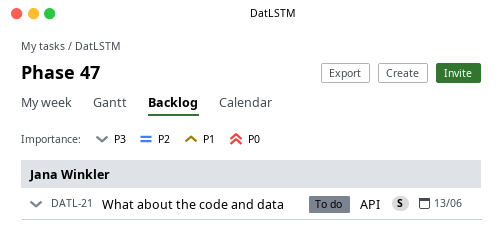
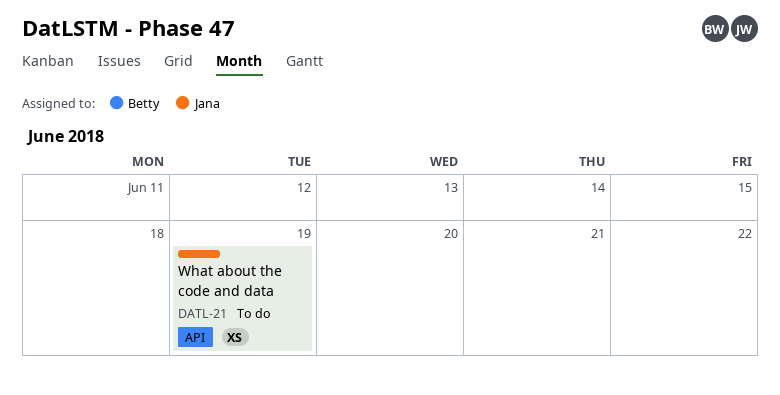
DATL-21, estimate: S -> XS
DATL-21, due: Jun 13 -> Jun 19

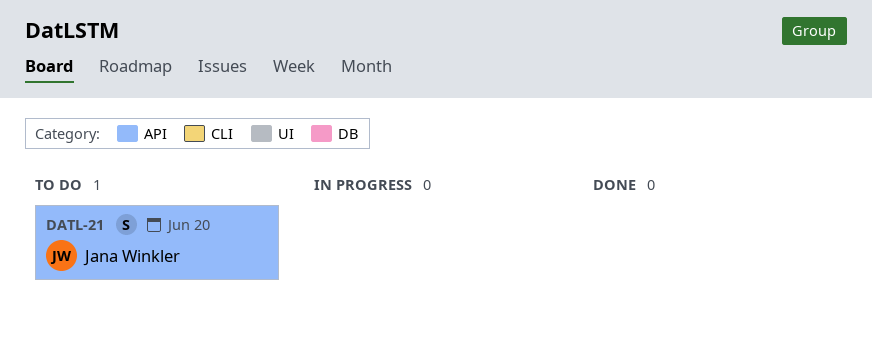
DATL-21, estimate: XS -> S
DATL-21, due: Jun 19 -> Jun 20

